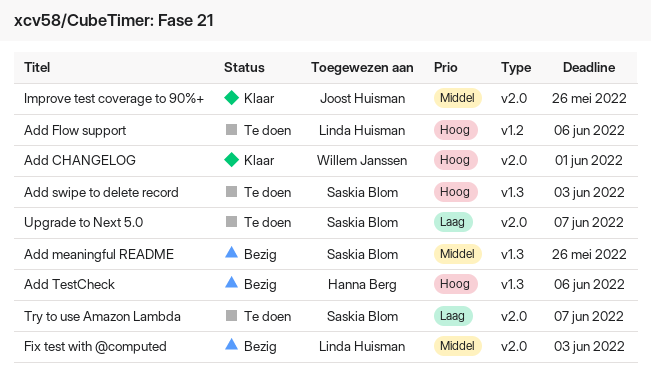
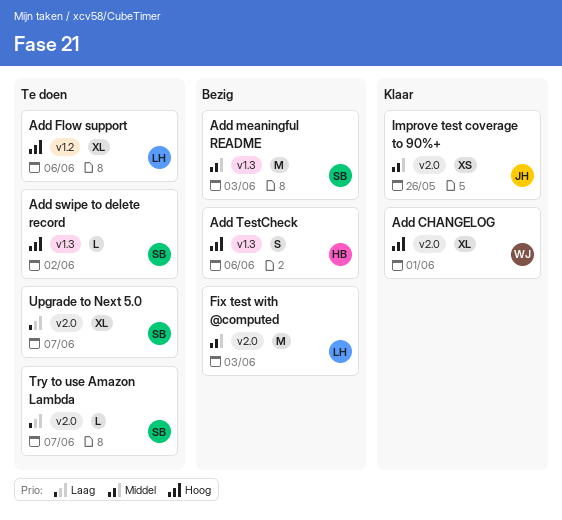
Add meaningful README, due: May 26 -> Jun 3
Add swipe to delete record, due: Jun 3 -> Jun 2

